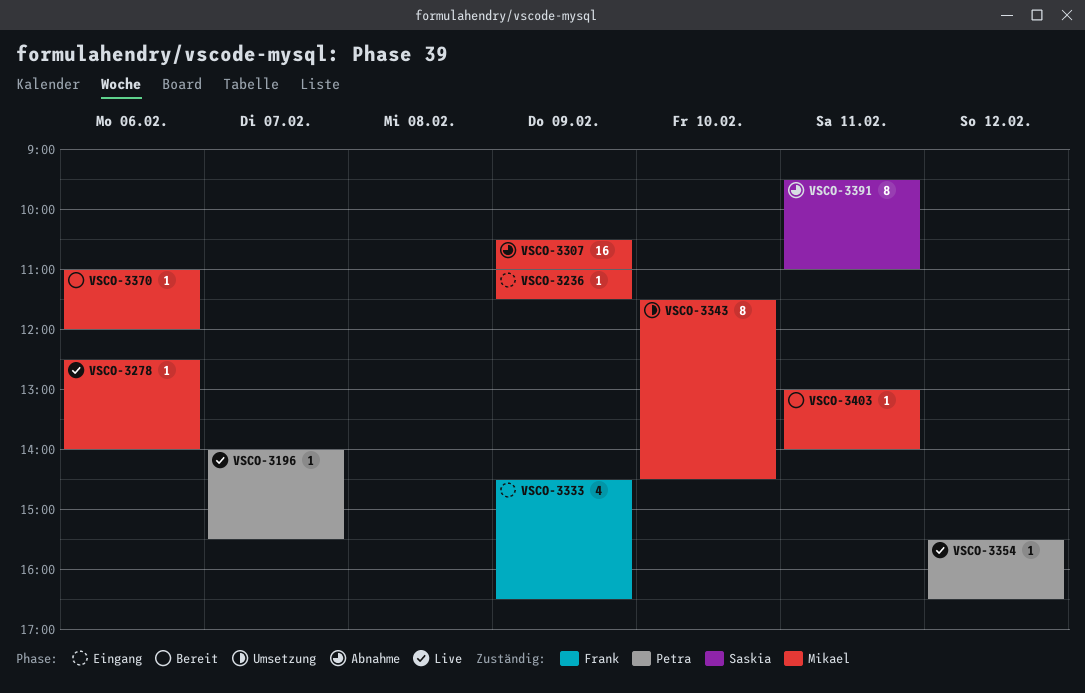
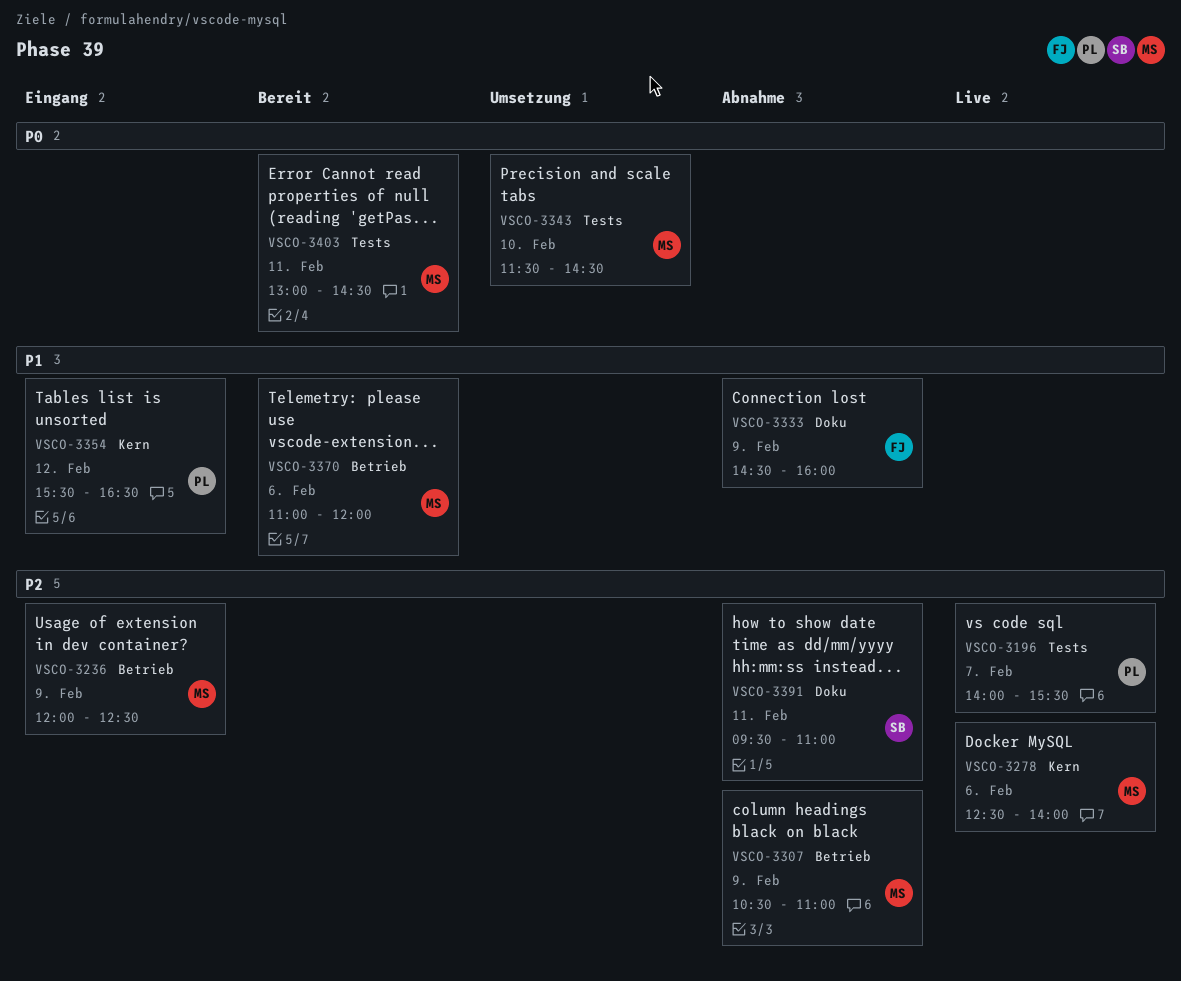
VSCO-3236, begins: 11:00 -> 12:00
VSCO-3236, ends: 11:30 -> 12:30
VSCO-3333, status: Eingang -> Abnahme
VSCO-3333, ends: 16:30 -> 16:00
VSCO-3354, status: Live -> Eingang
VSCO-3403, ends: 14:00 -> 14:30

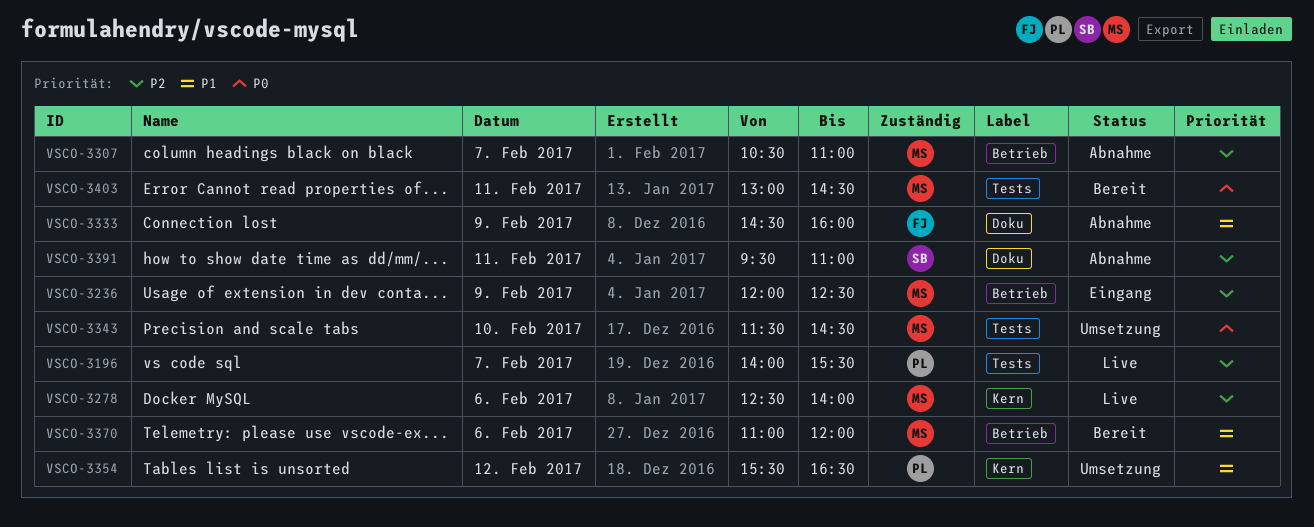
VSCO-3307, day: Feb 9 -> Feb 7
VSCO-3354, status: Eingang -> Umsetzung

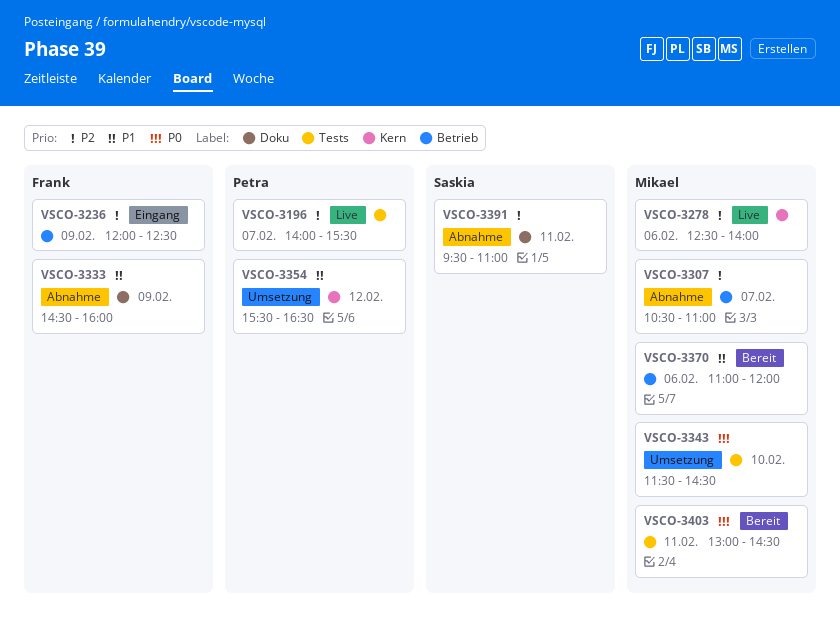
VSCO-3236, owner: Mikael -> Frank

